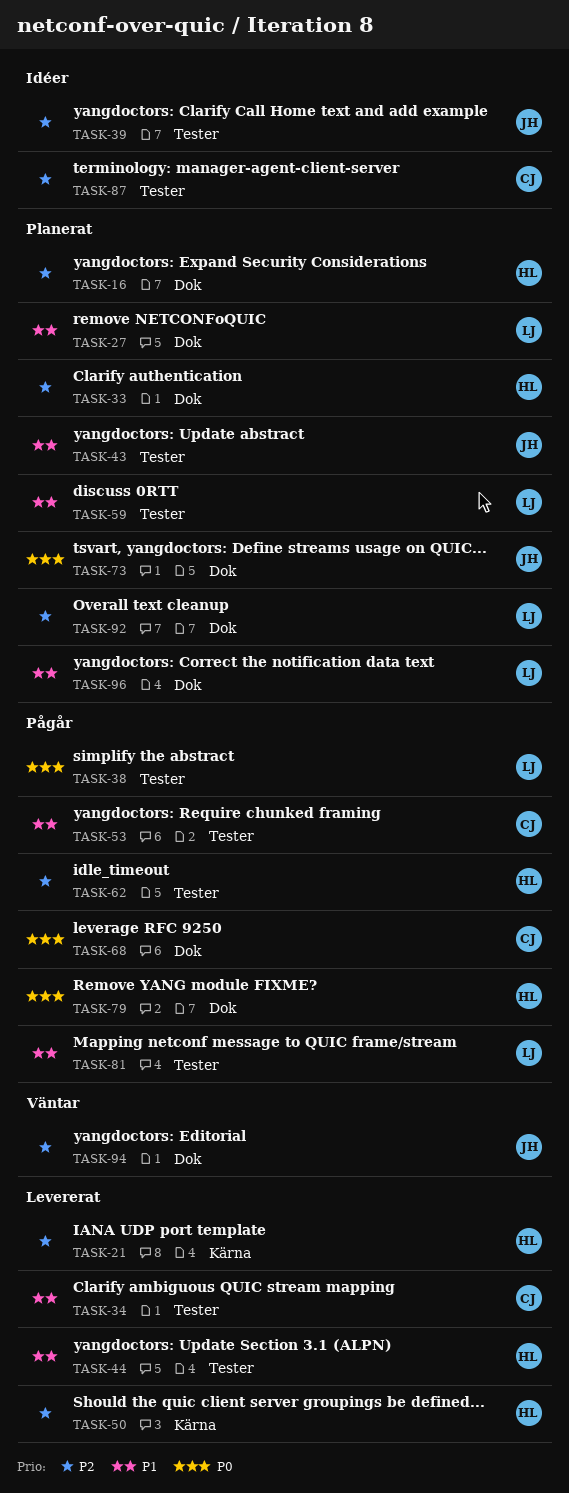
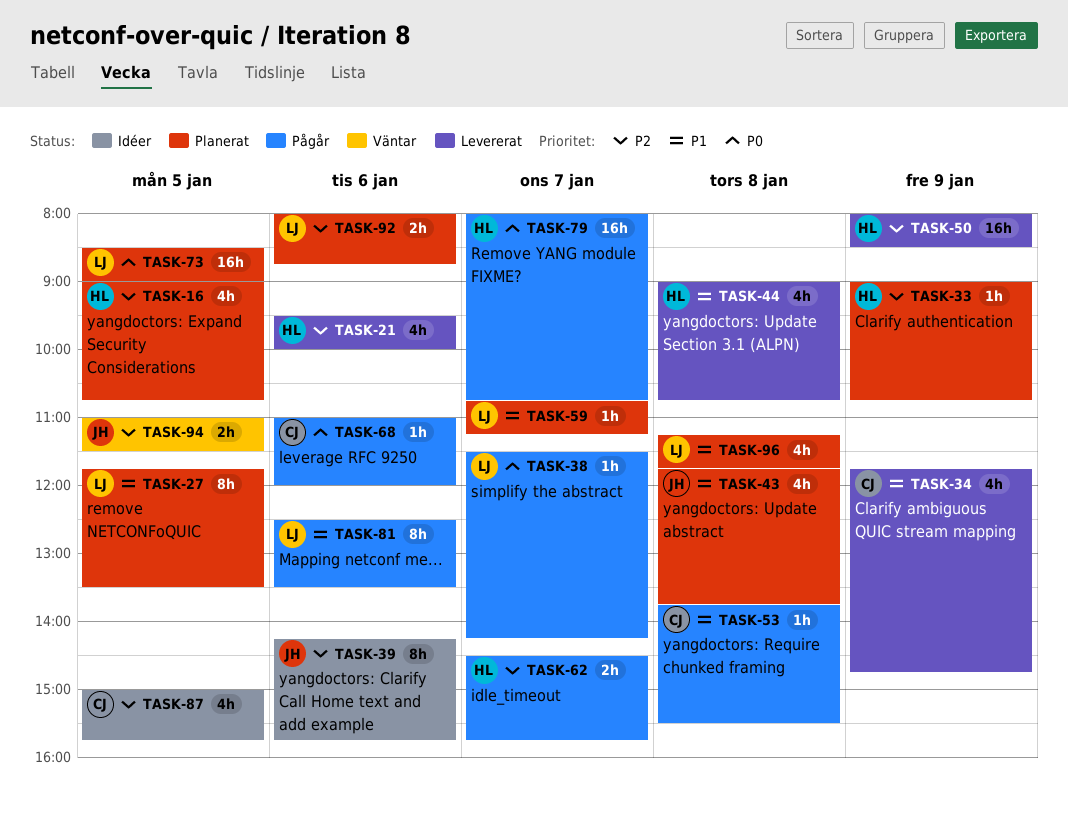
TASK-73, owner: JH -> LJ

